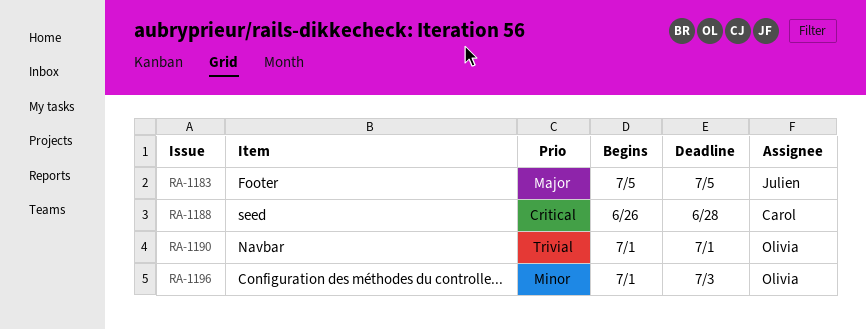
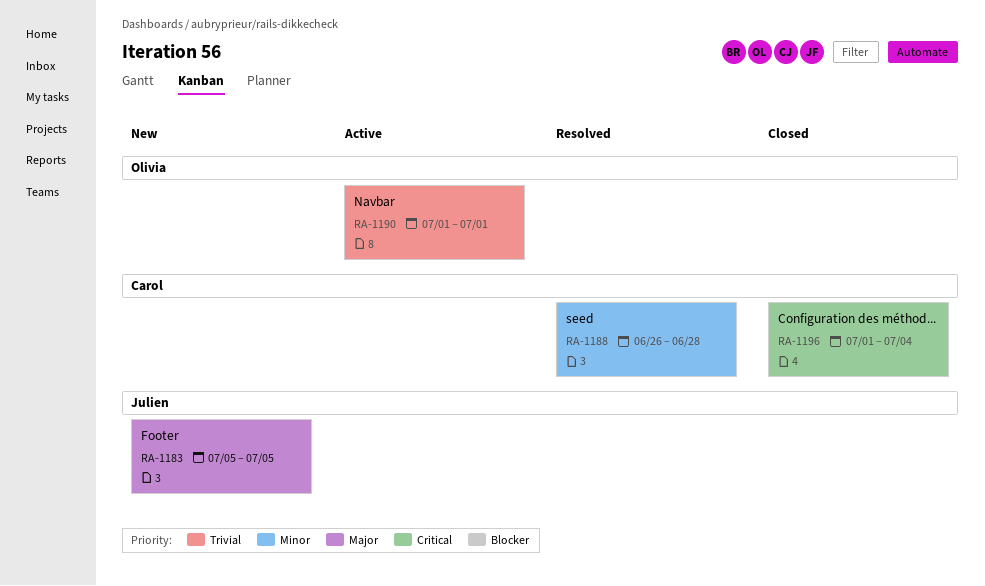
RA-1188, priority: Critical -> Minor
RA-1196, owner: Olivia -> Carol
RA-1196, priority: Minor -> Critical
RA-1196, due: Jul 3 -> Jul 4

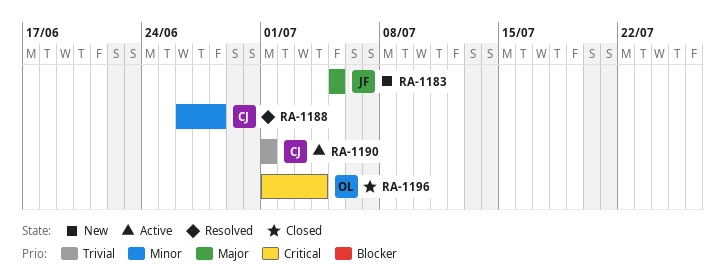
RA-1190, owner: Olivia -> Carol
RA-1196, owner: Carol -> Olivia

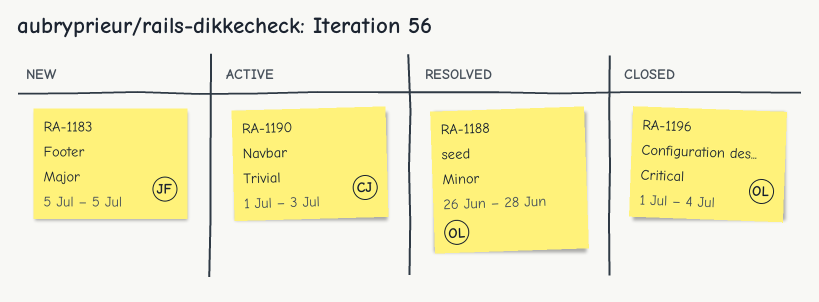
RA-1188, owner: CJ -> OL
RA-1190, due: Jul 1 -> Jul 3

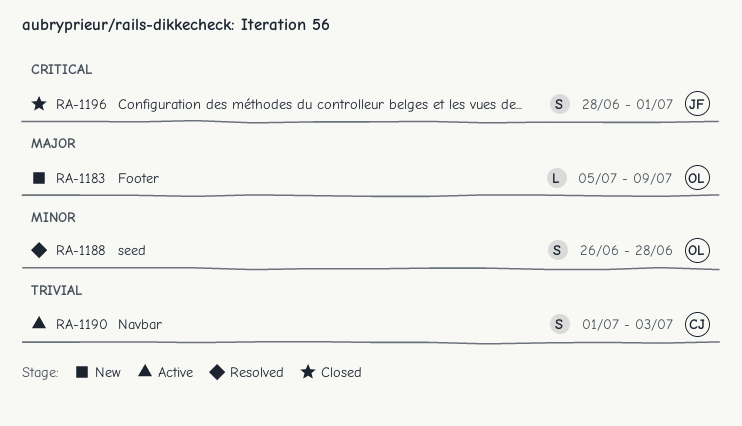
RA-1183, owner: JF -> OL
RA-1183, due: Jul 5 -> Jul 9
RA-1196, owner: OL -> JF
RA-1196, start: Jul 1 -> Jun 28
RA-1196, due: Jul 4 -> Jul 1

